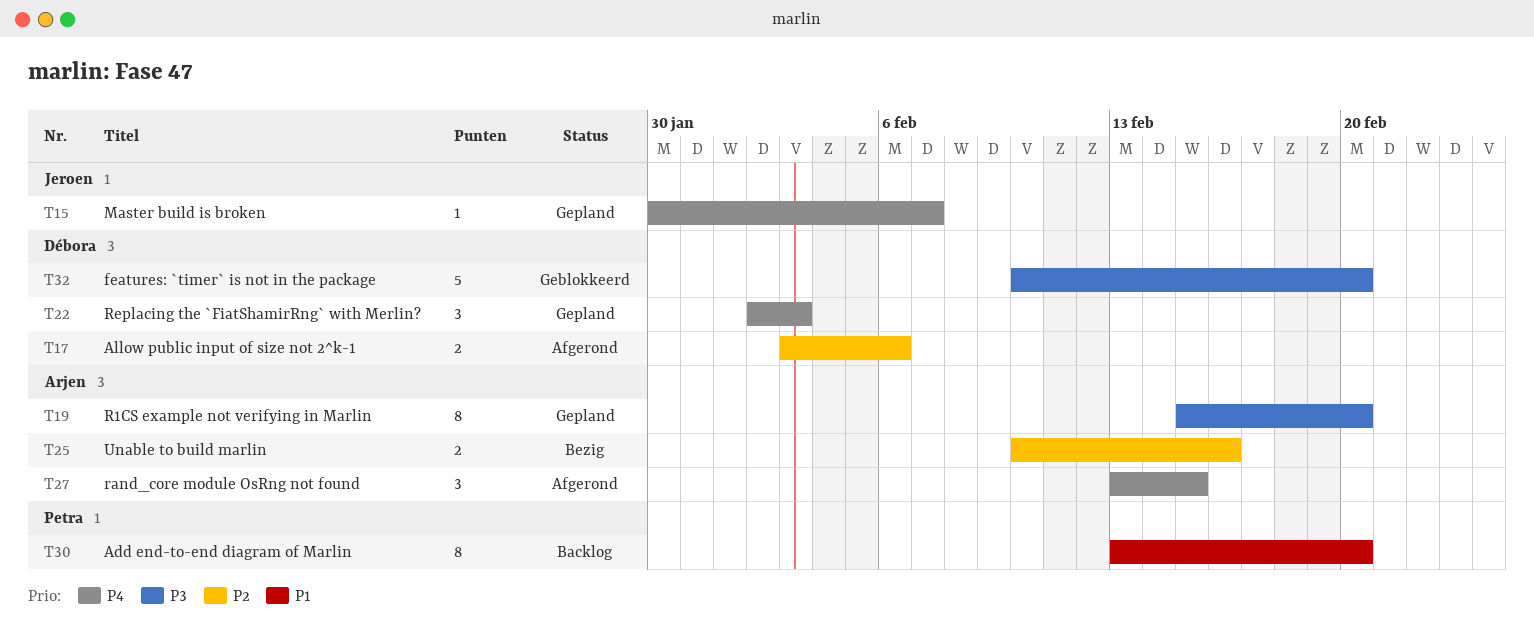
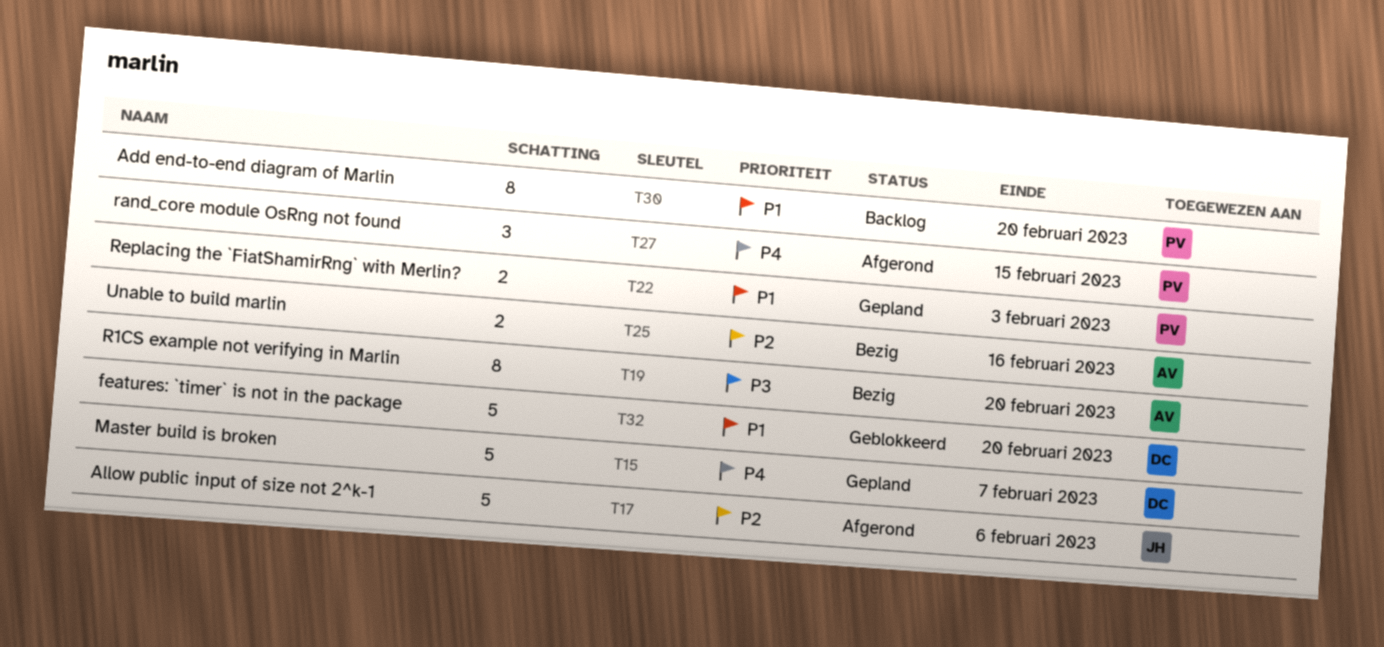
T15, owner: Jeroen -> Débora
T15, estimate: 1 -> 5
T17, owner: Débora -> Jeroen
T17, estimate: 2 -> 5
T19, status: Gepland -> Bezig
T22, owner: Débora -> Petra
T22, priority: P4 -> P1
T22, estimate: 3 -> 2
T27, owner: Arjen -> Petra
T32, priority: P3 -> P1

